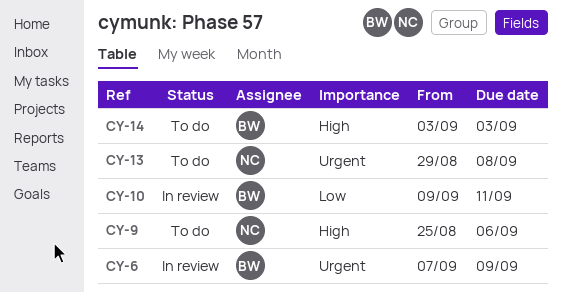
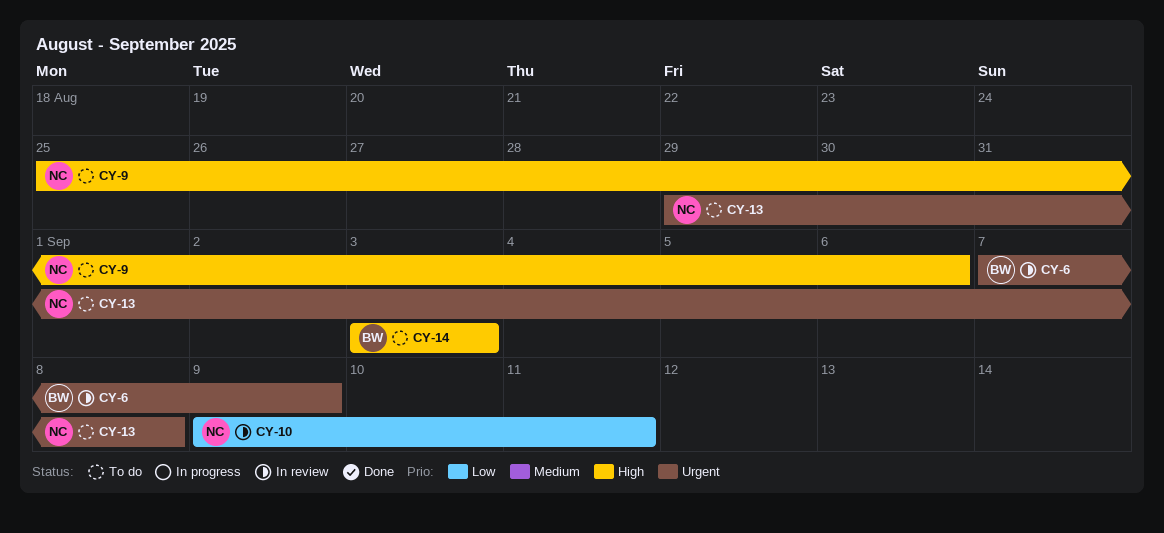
CY-10, owner: BW -> NC

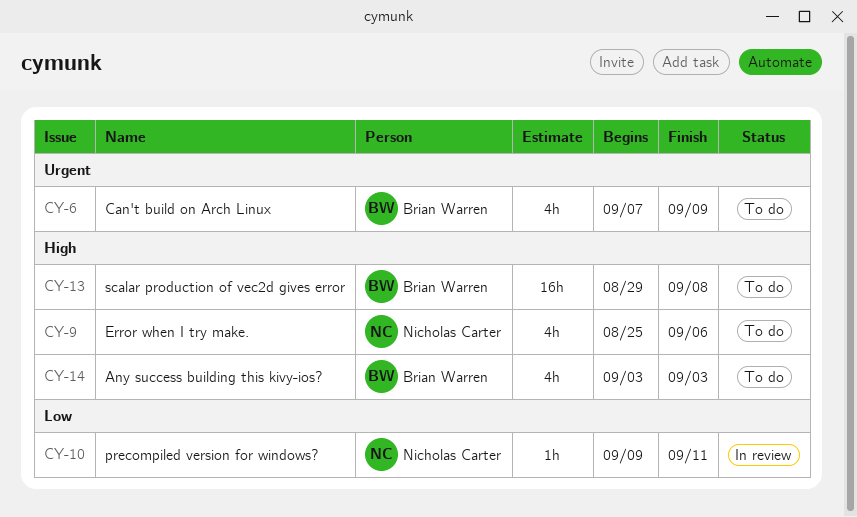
CY-6, status: In review -> To do
CY-13, owner: Nicholas Carter -> Brian Warren
CY-13, priority: Urgent -> High

